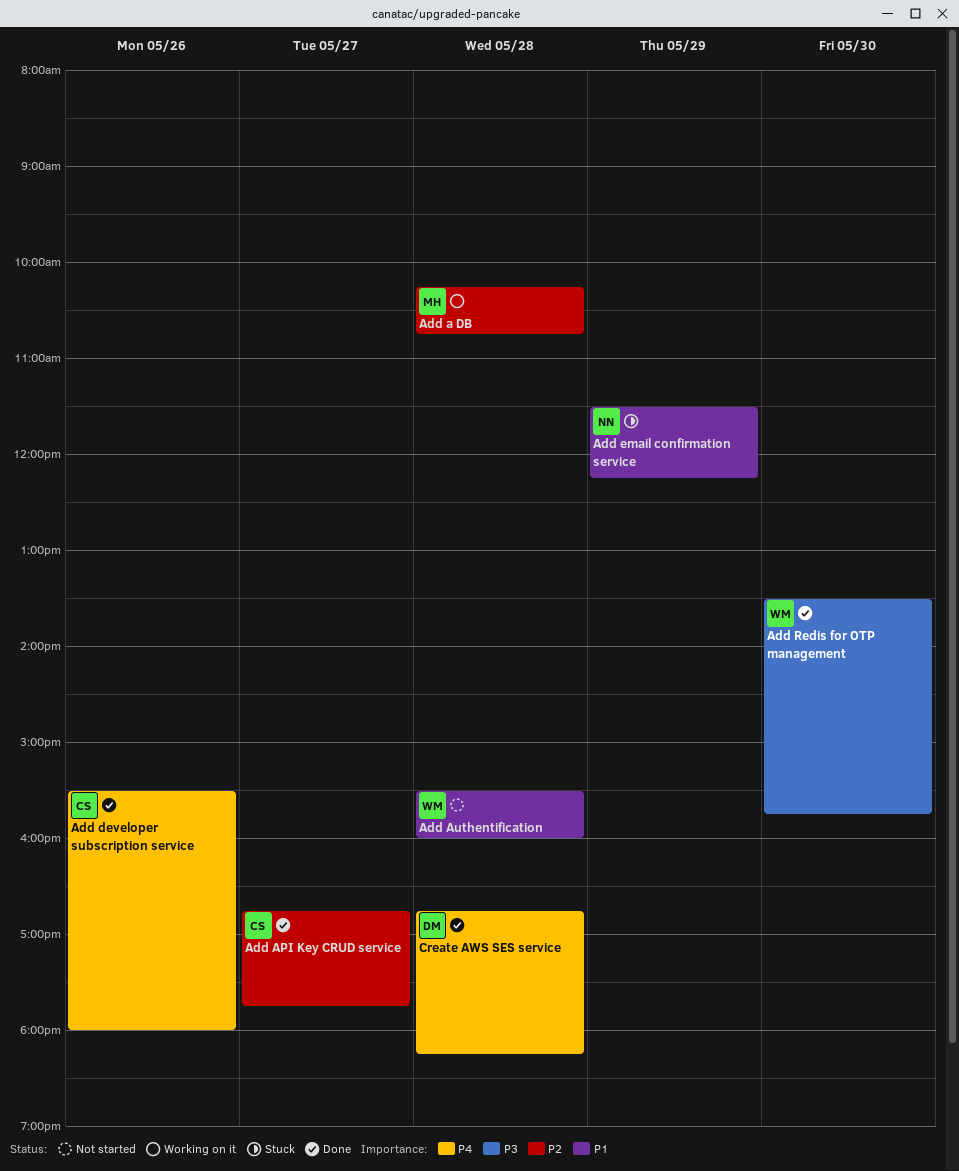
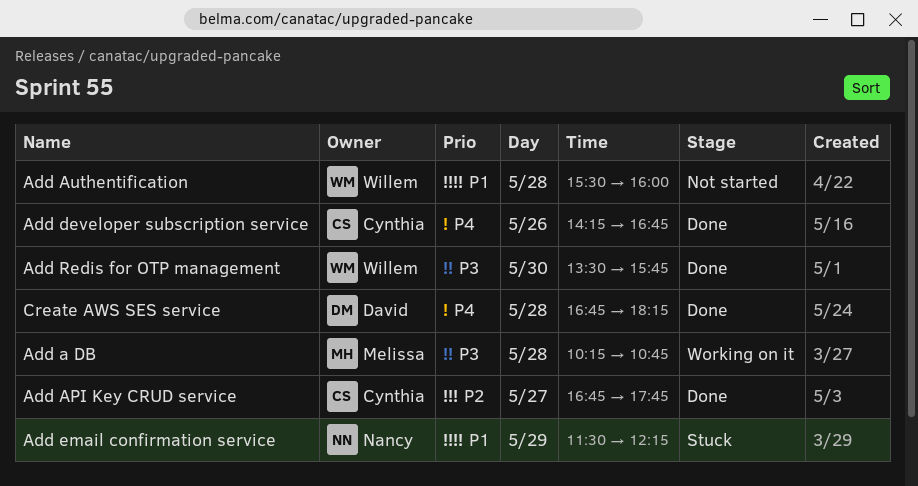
Add a DB, priority: P2 -> P3
Add developer subscription service, begins: 15:30 -> 14:15
Add developer subscription service, ends: 18:00 -> 16:45

